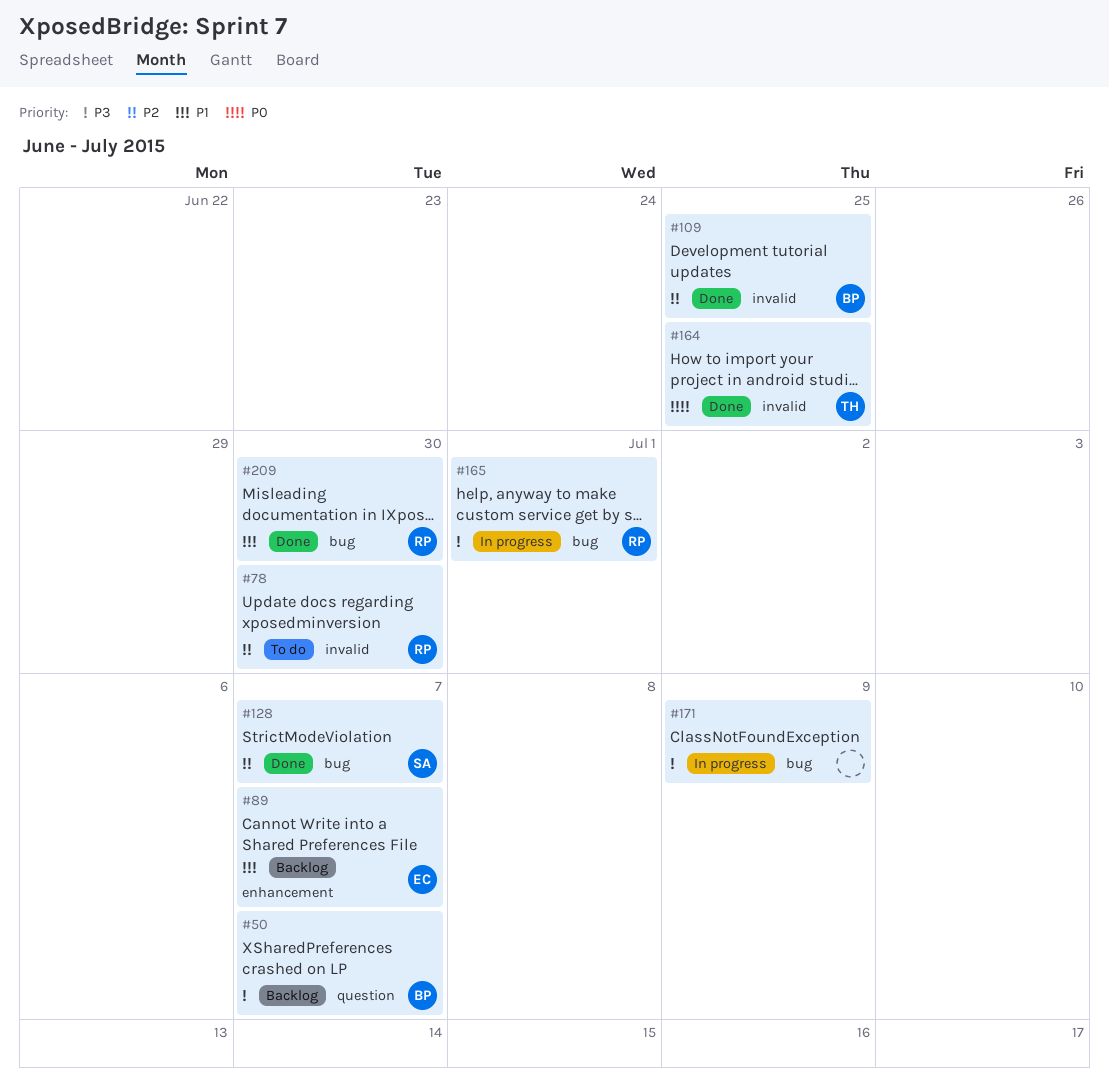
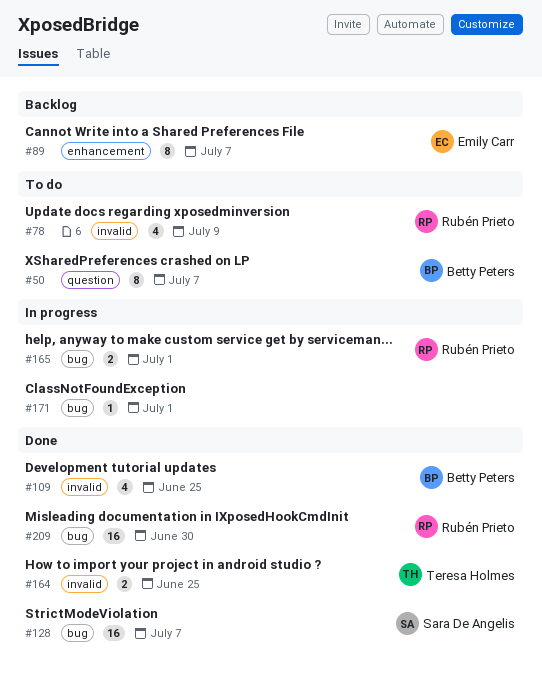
#50, status: Backlog -> To do
#78, due: Jun 30 -> Jul 9
#171, due: Jul 9 -> Jul 1

